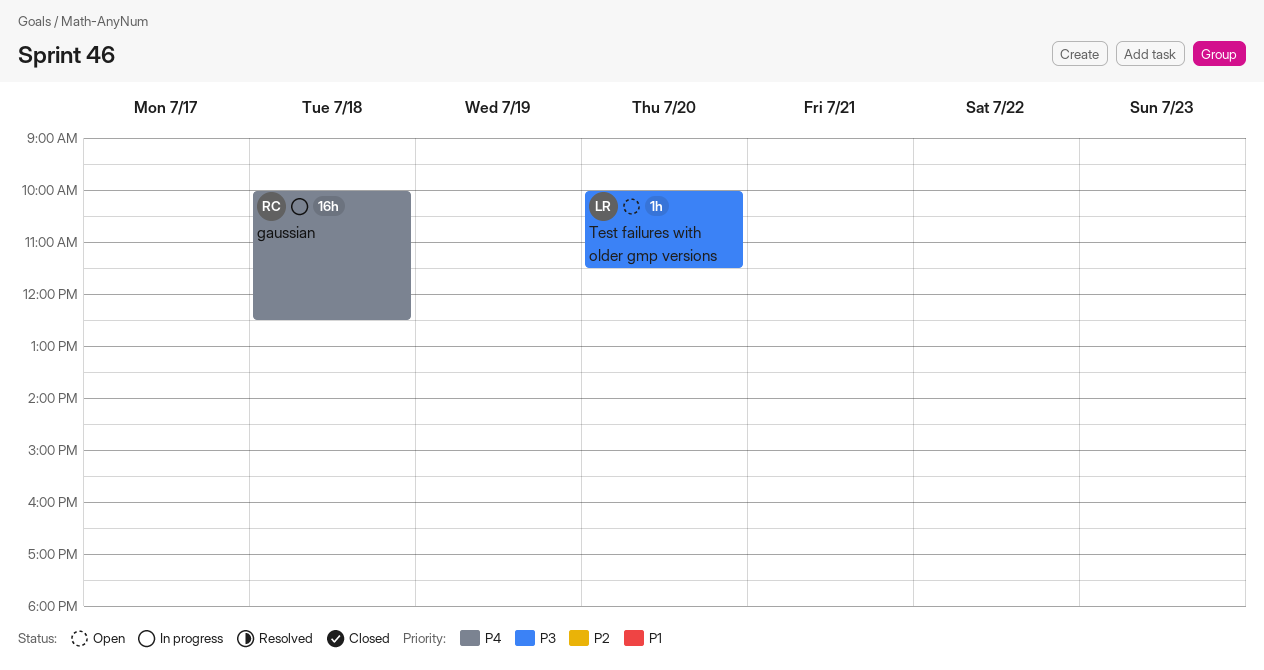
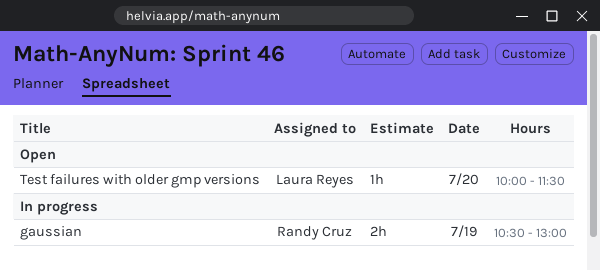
gaussian, estimate: 16h -> 2h
gaussian, day: Jul 18 -> Jul 19
gaussian, begins: 10:00 -> 10:30
gaussian, ends: 12:30 -> 13:00

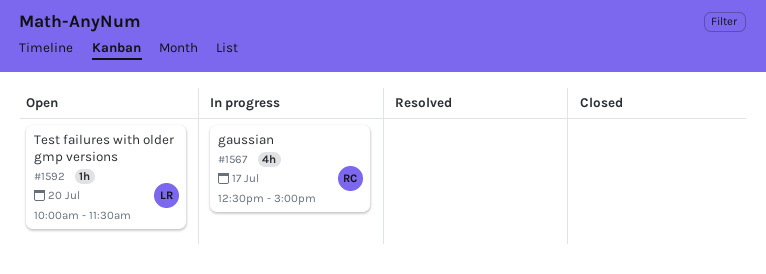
gaussian, estimate: 2h -> 4h
gaussian, day: Jul 19 -> Jul 17
gaussian, begins: 10:30 -> 12:30
gaussian, ends: 13:00 -> 15:00

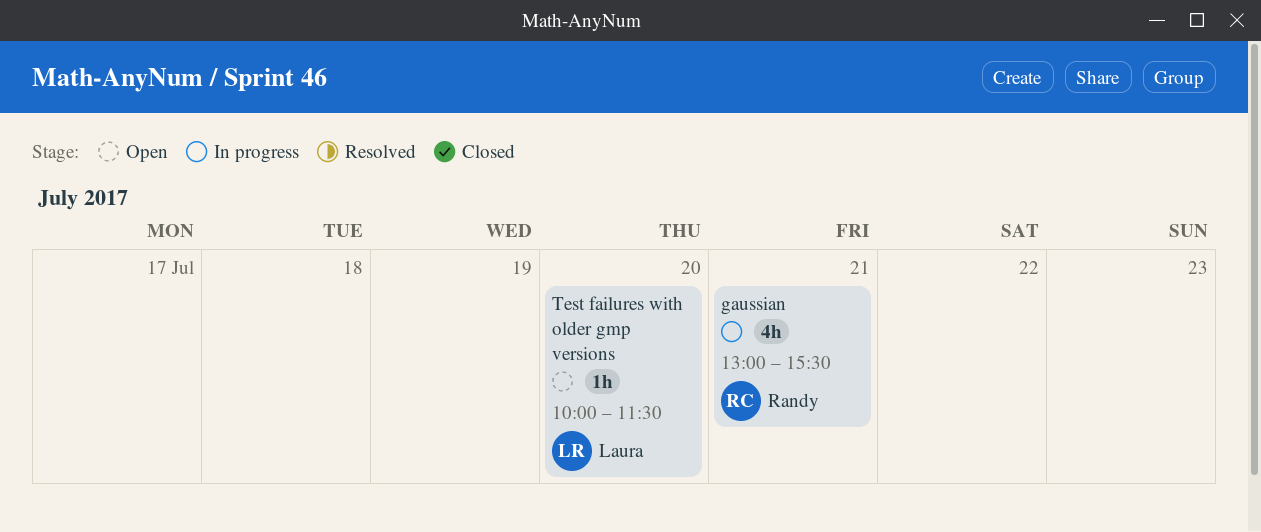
gaussian, day: Jul 17 -> Jul 21
gaussian, begins: 12:30 -> 13:00
gaussian, ends: 15:00 -> 15:30

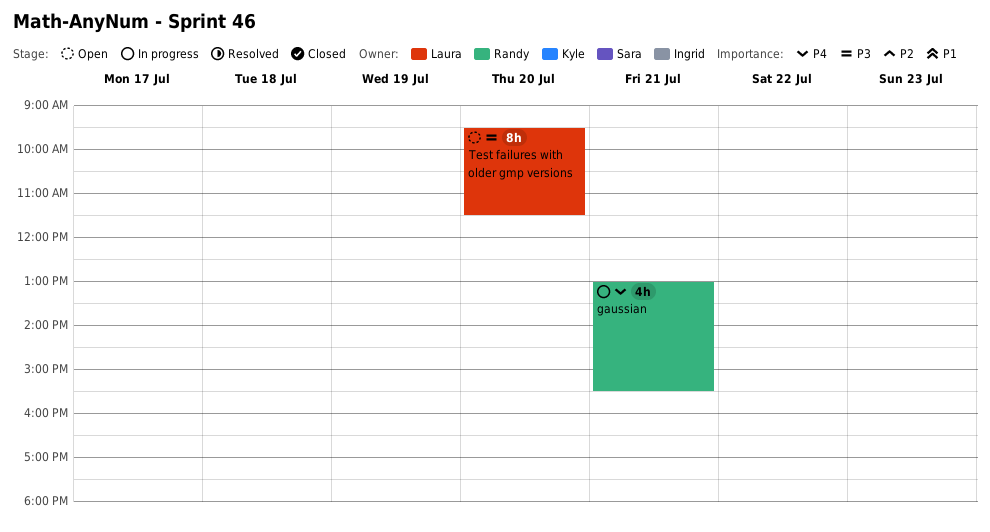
Test failures with older gmp versions, estimate: 1h -> 8h
Test failures with older gmp versions, begins: 10:00 -> 09:30

